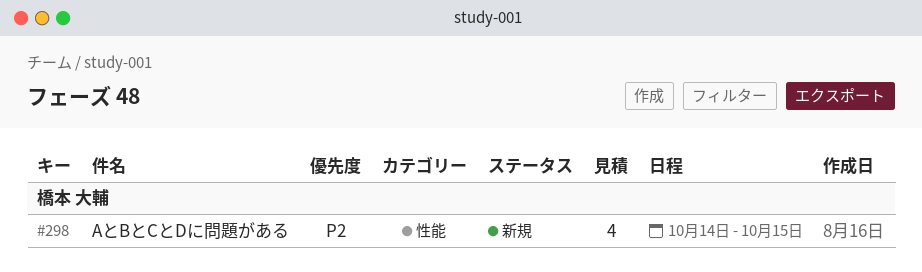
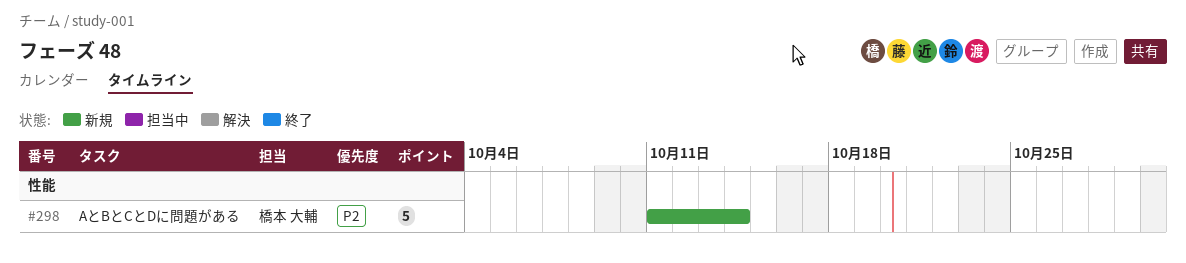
#298, estimate: 4 -> 5
#298, start: Oct 14 -> Oct 11
#298, due: Oct 15 -> Oct 14

